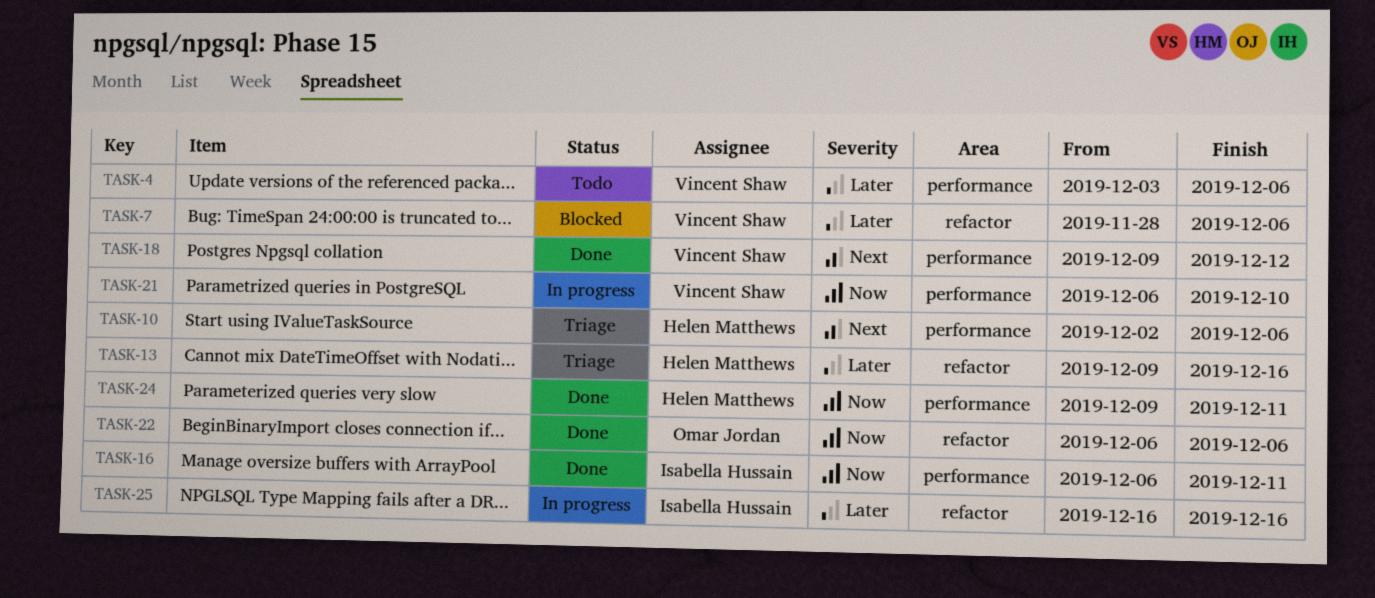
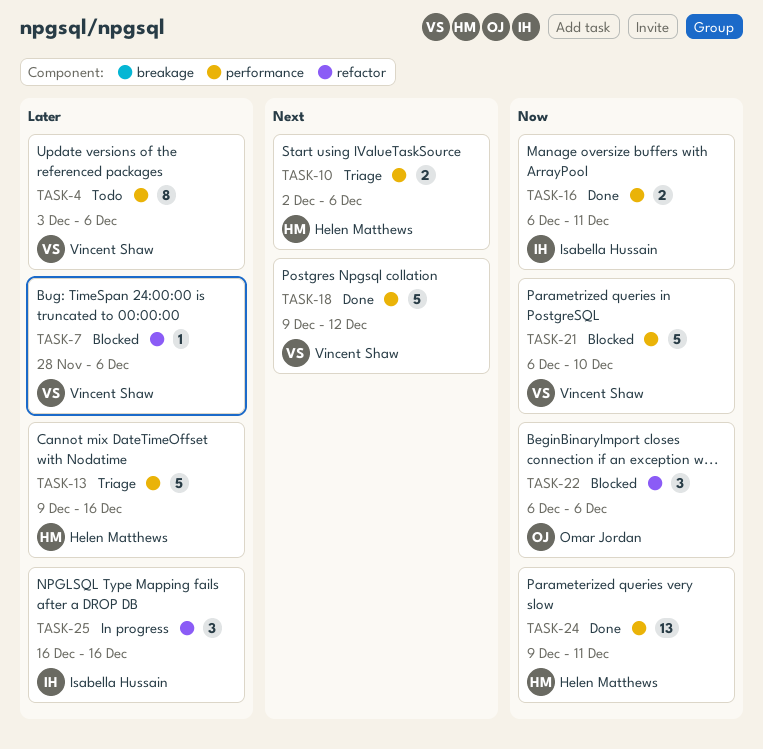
TASK-13, label: refactor -> performance
TASK-21, status: In progress -> Blocked
TASK-22, status: Done -> Blocked

